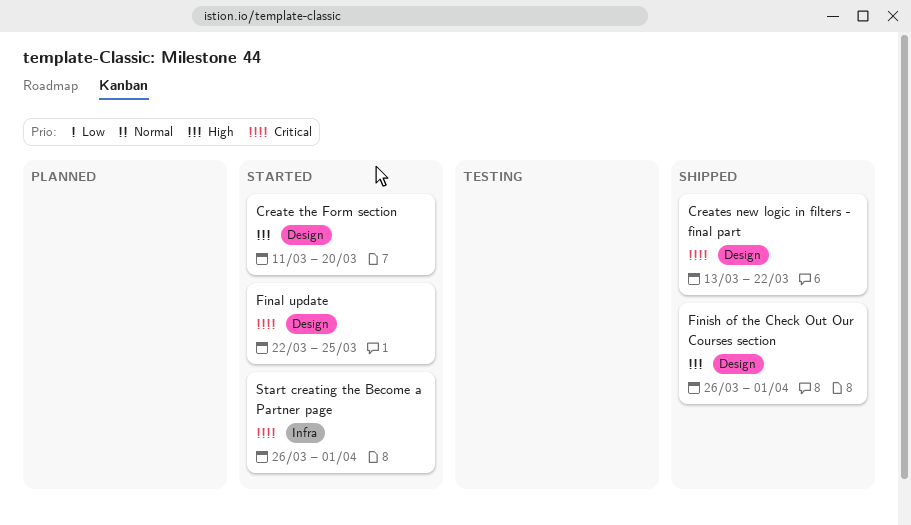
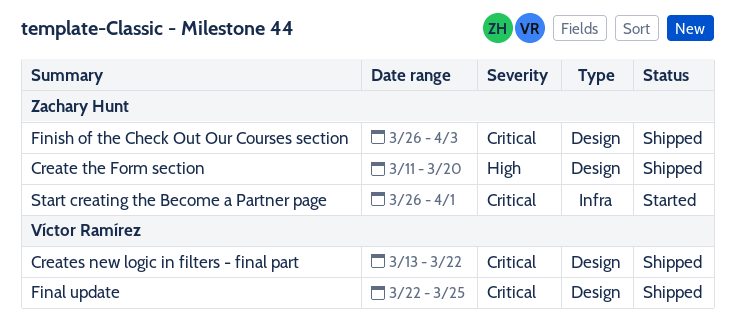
Create the Form section, status: Started -> Shipped
Final update, status: Started -> Shipped
Finish of the Check Out Our Courses section, priority: High -> Critical
Finish of the Check Out Our Courses section, due: Apr 1 -> Apr 3

